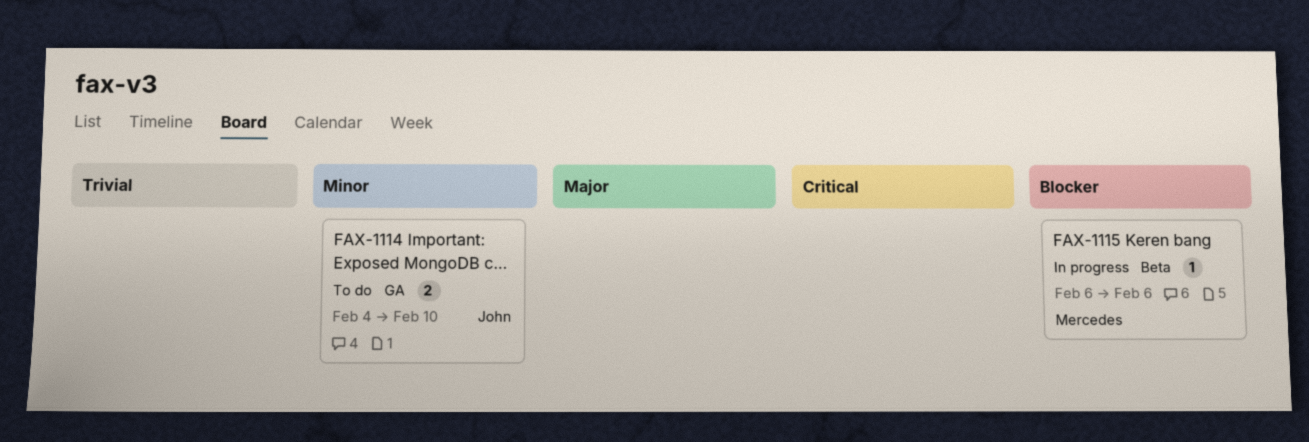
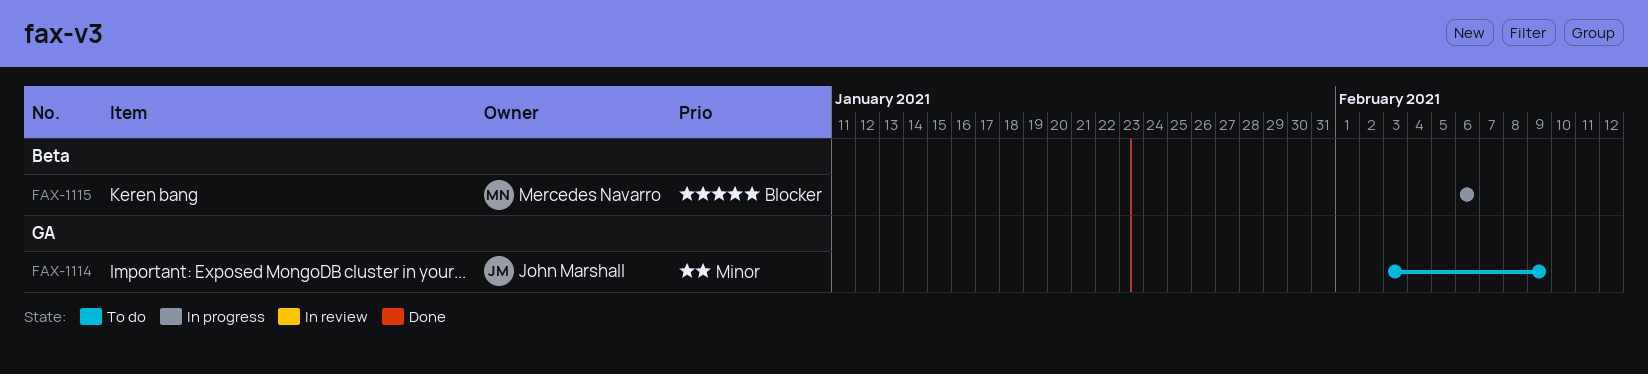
FAX-1114, start: Feb 4 -> Feb 3
FAX-1114, due: Feb 10 -> Feb 9

